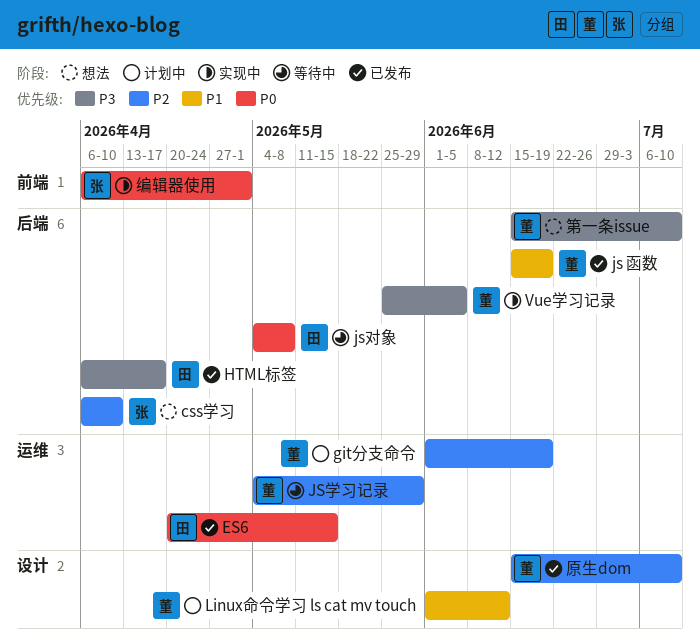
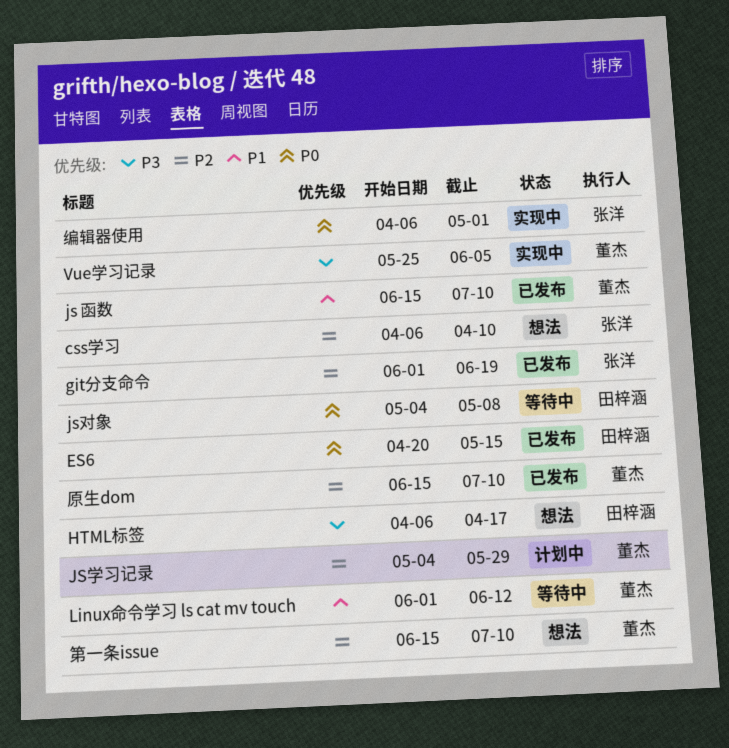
git分支命令, status: 计划中 -> 已发布
git分支命令, owner: 董杰 -> 张洋
HTML标签, status: 已发布 -> 想法
js 函数, due: Jun 19 -> Jul 10
JS学习记录, status: 等待中 -> 计划中
Linux命令学习 ls cat mv touch, status: 计划中 -> 等待中
第一条issue, priority: P3 -> P2

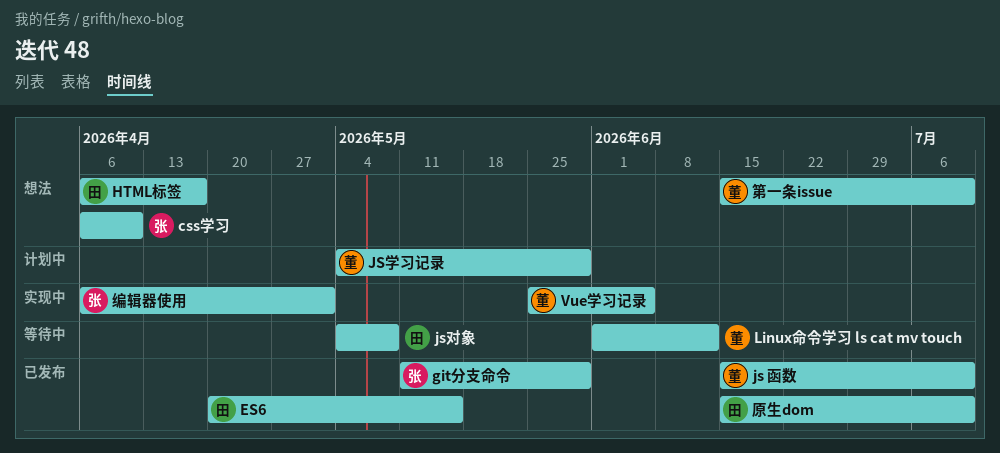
git分支命令, start: Jun 1 -> May 11
git分支命令, due: Jun 19 -> May 29
原生dom, owner: 董杰 -> 田梓涵

